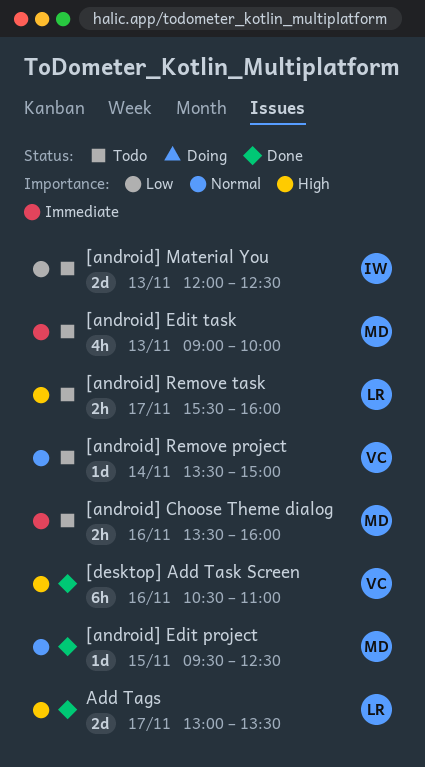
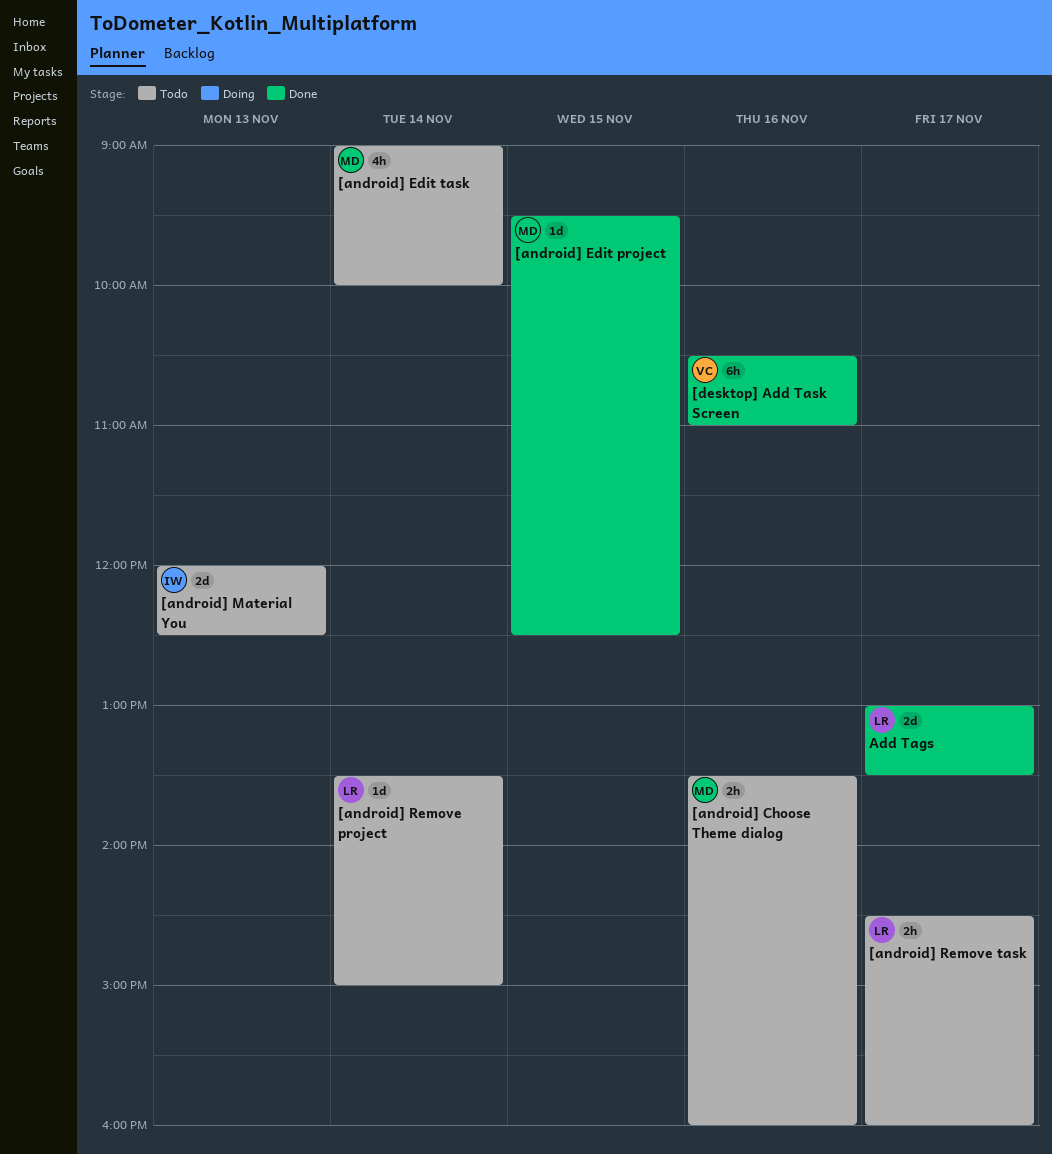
[android] Edit task, day: Nov 13 -> Nov 14
[android] Remove project, owner: VC -> LR
[android] Remove task, begins: 15:30 -> 14:30

